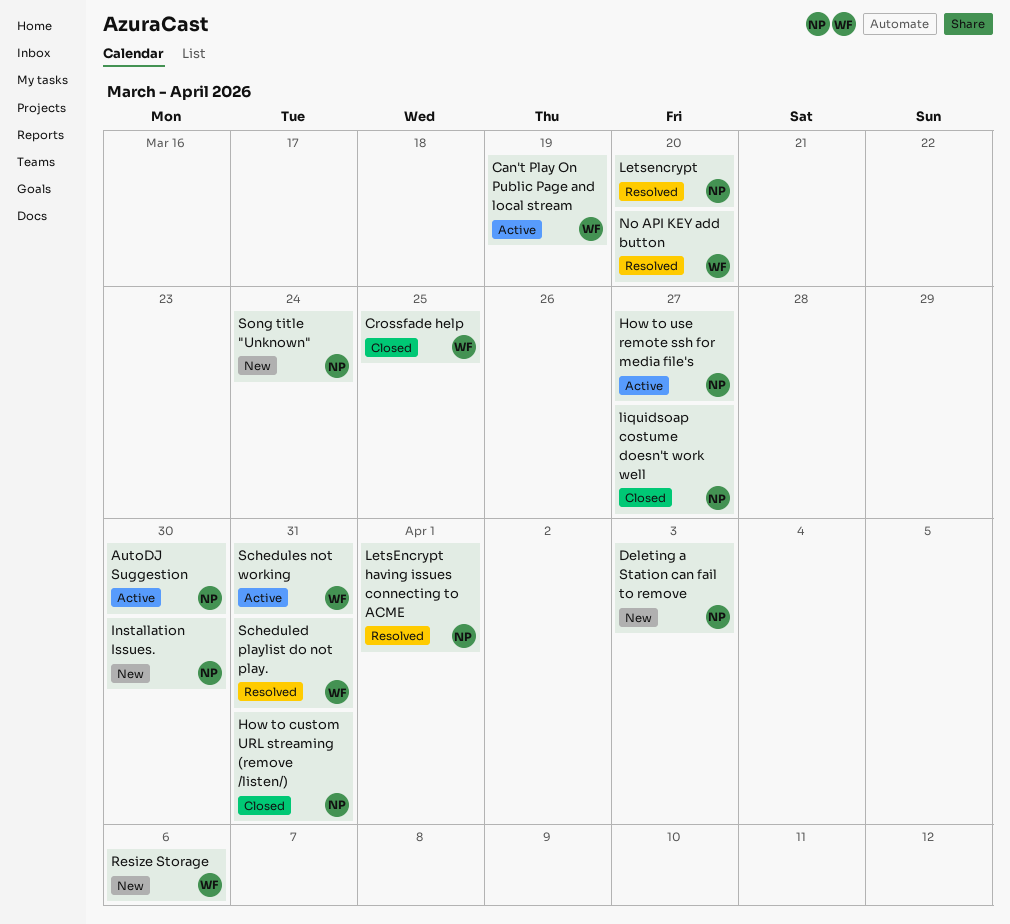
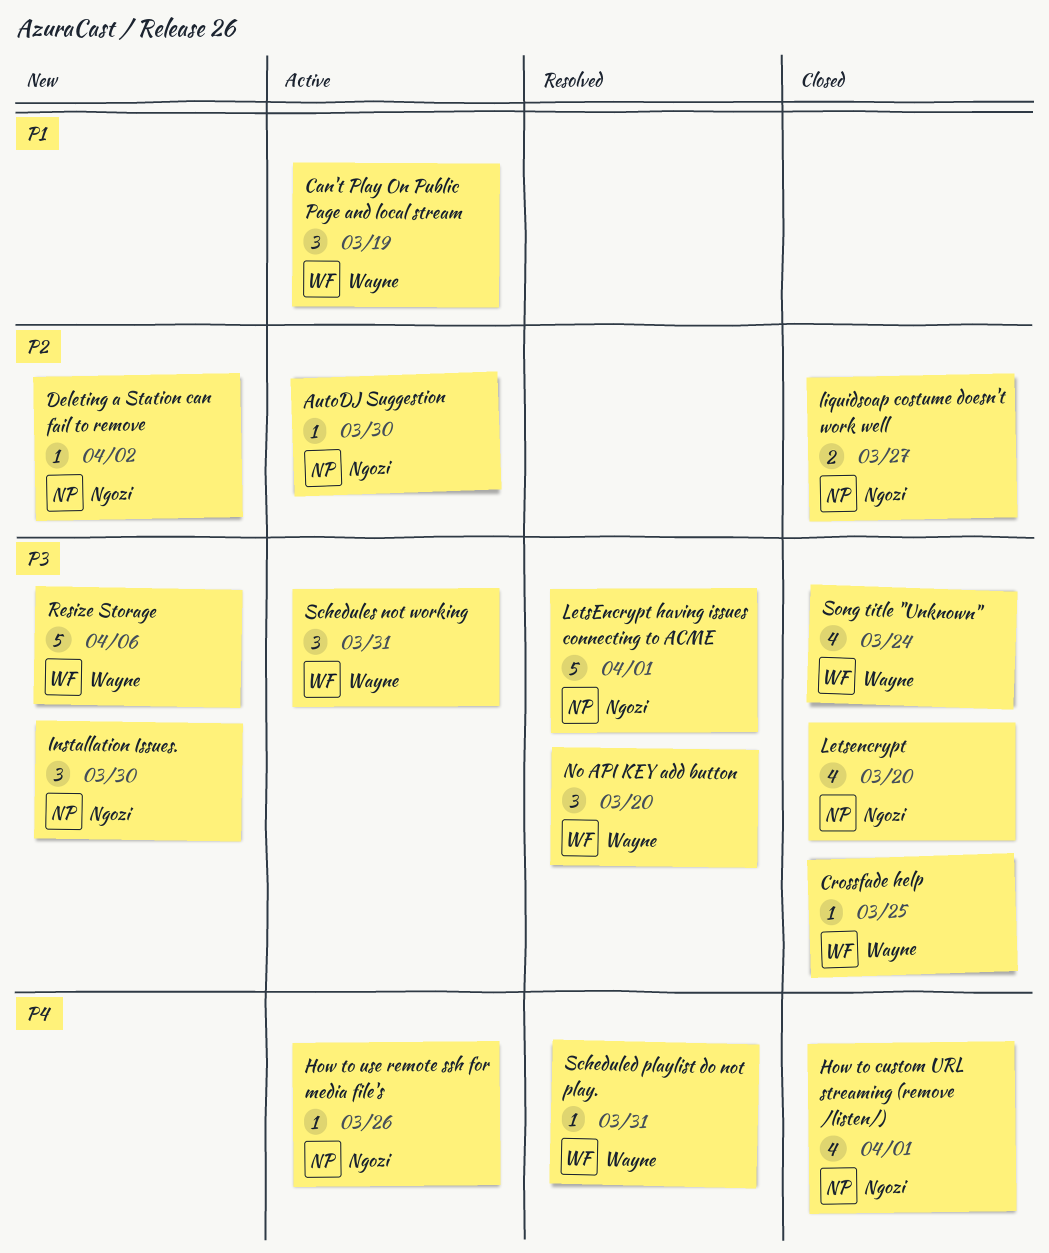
Deleting a Station can fail to remove, due: Apr 3 -> Apr 2
How to custom URL streaming (remove /listen/), due: Mar 31 -> Apr 1
How to use remote ssh for media file's, due: Mar 27 -> Mar 26
Letsencrypt, status: Resolved -> Closed
Song title "Unknown", status: New -> Closed
Song title "Unknown", owner: Ngozi -> Wayne

